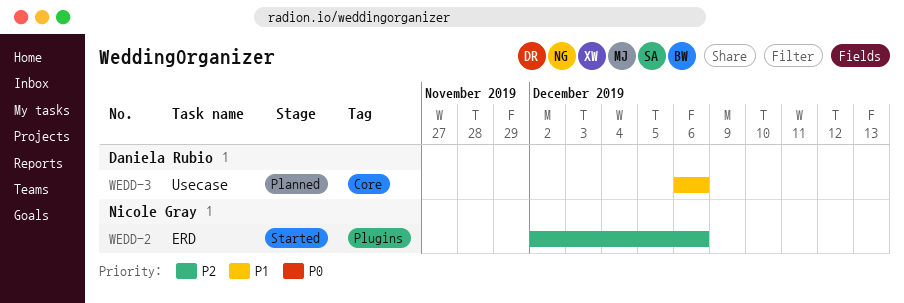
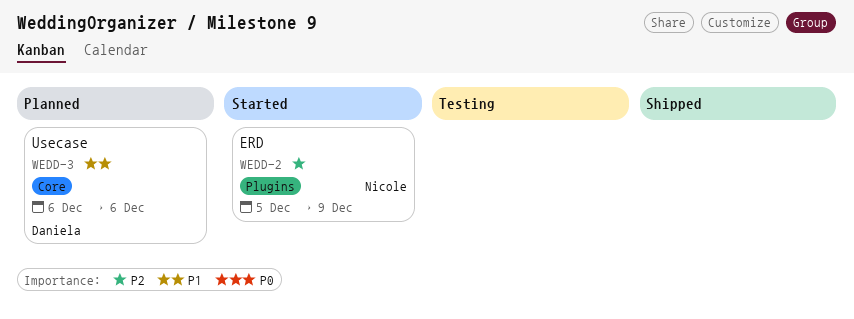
WEDD-2, start: Dec 2 -> Dec 5
WEDD-2, due: Dec 6 -> Dec 9

